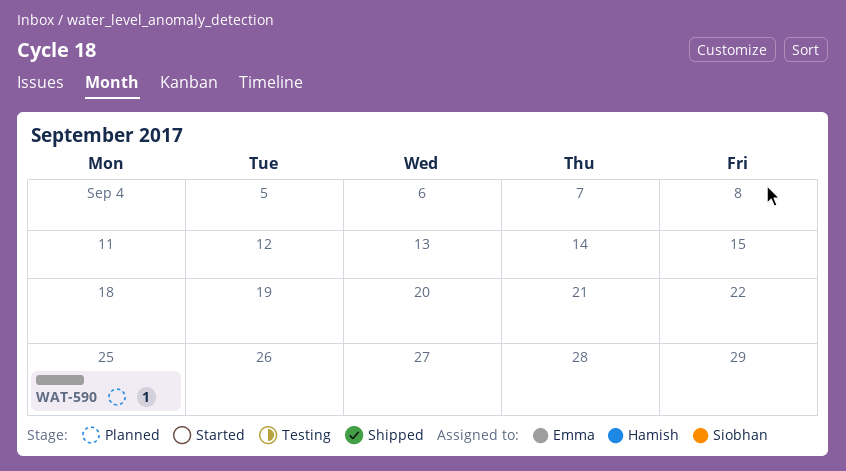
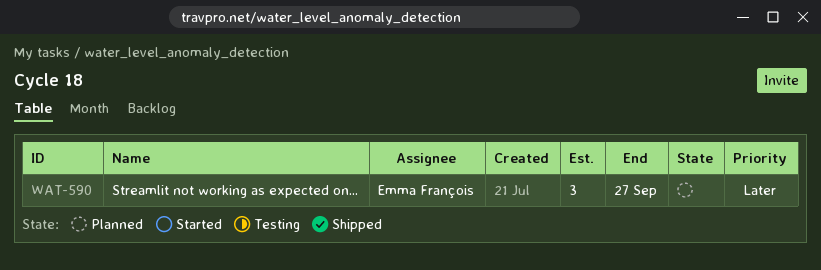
WAT-590, estimate: 1 -> 3
WAT-590, due: Sep 25 -> Sep 27

